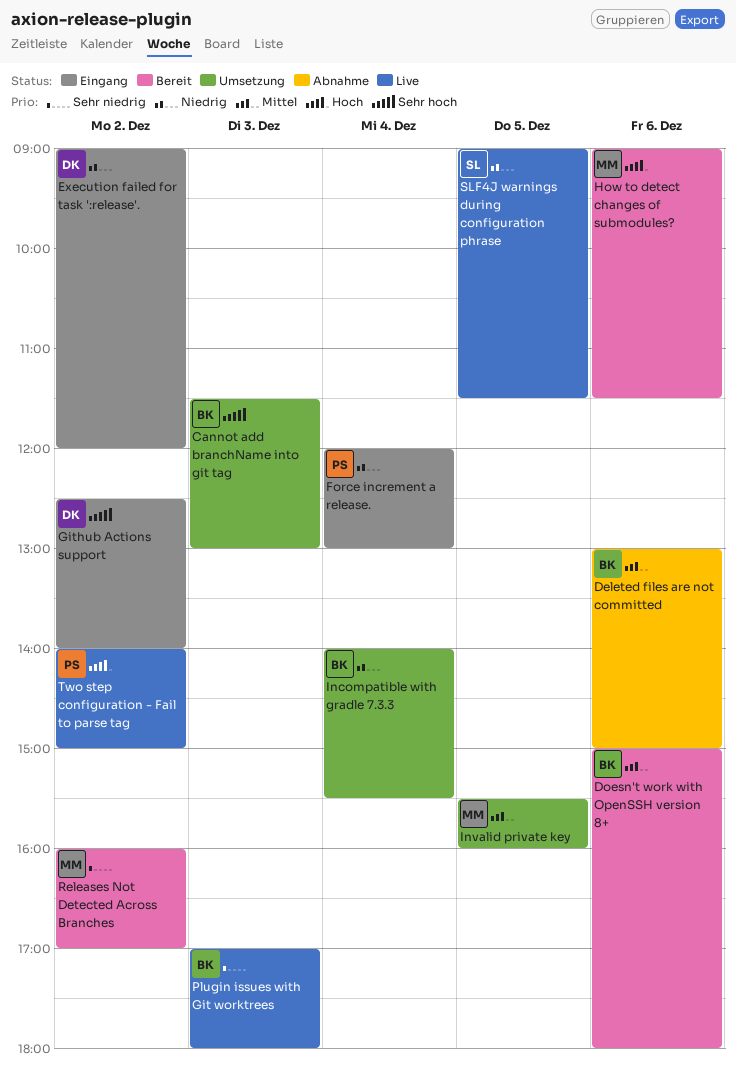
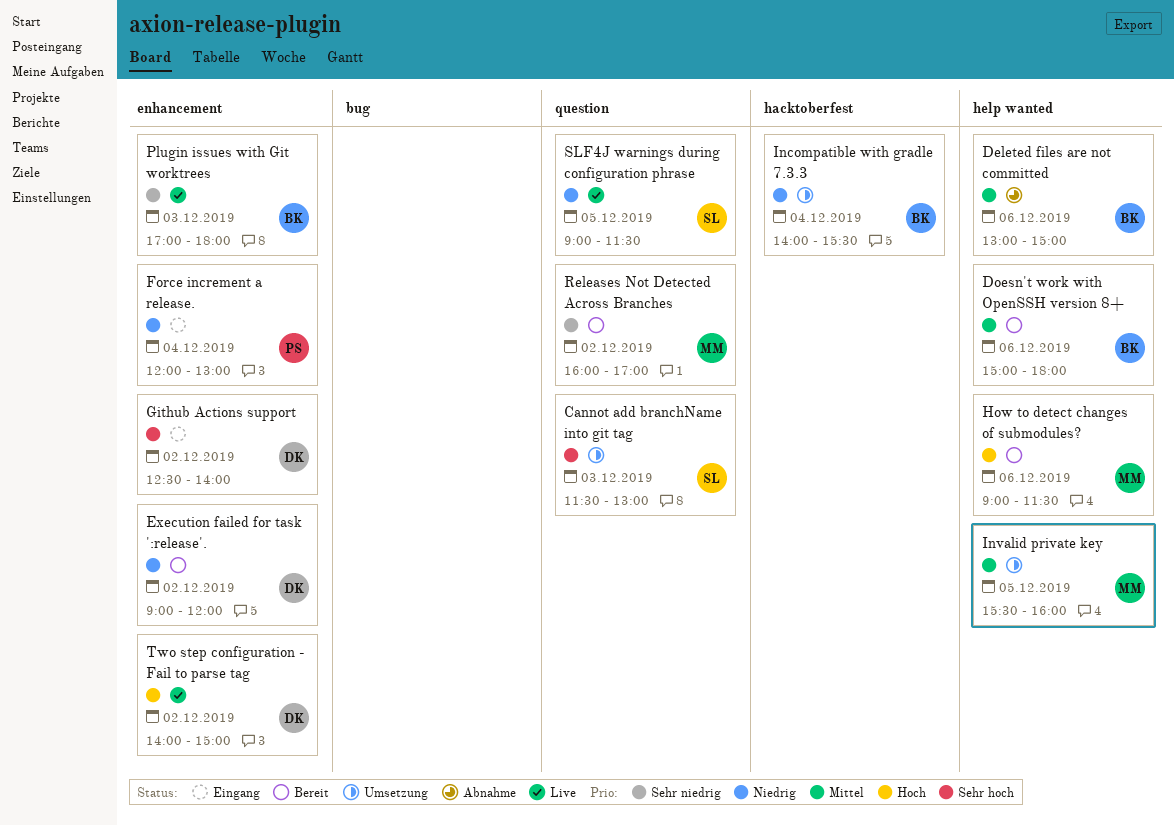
Cannot add branchName into git tag, owner: BK -> SL
Execution failed for task ':release'., status: Eingang -> Bereit
Two step configuration - Fail to parse tag, owner: PS -> DK

